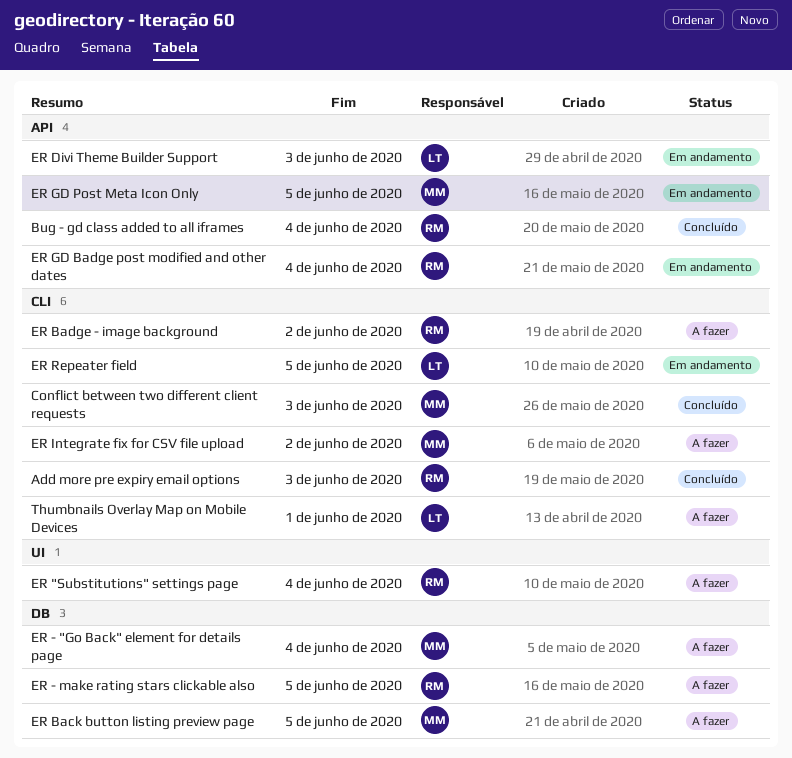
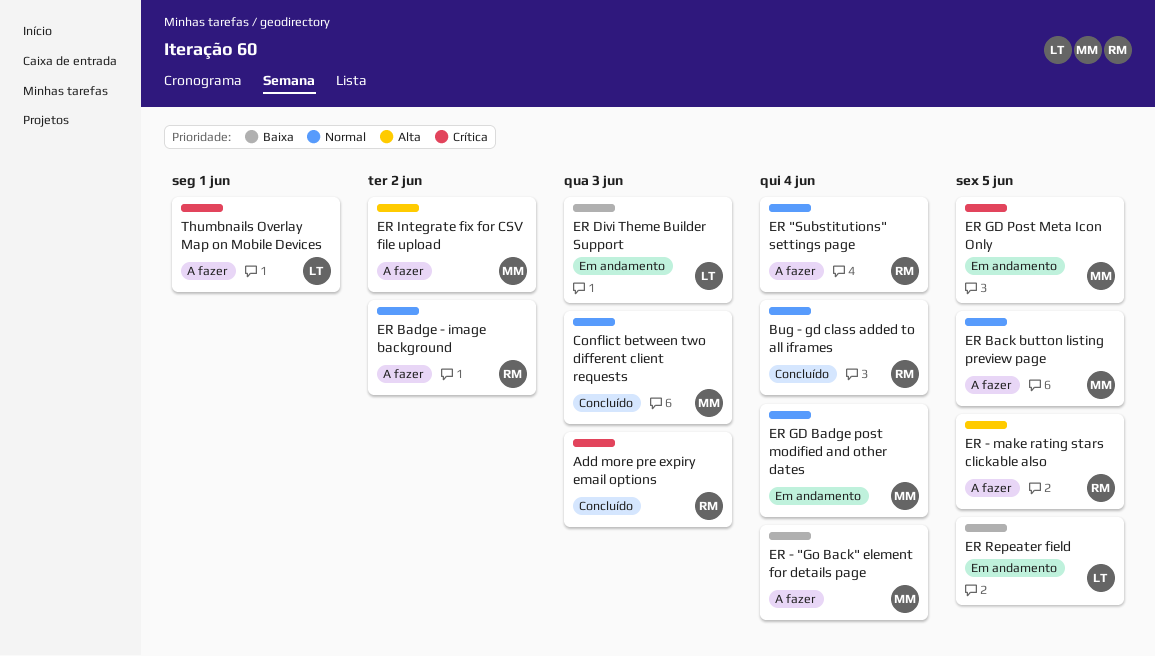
ER GD Badge post modified and other dates, owner: RM -> MM

